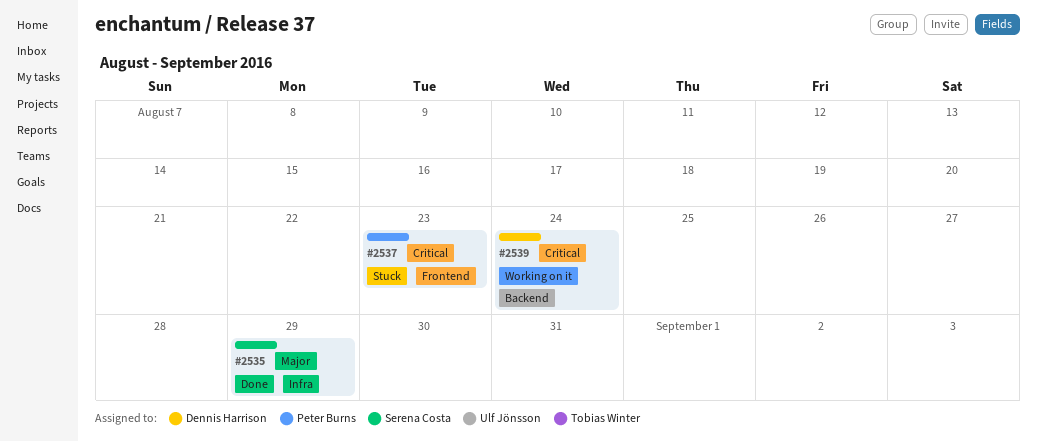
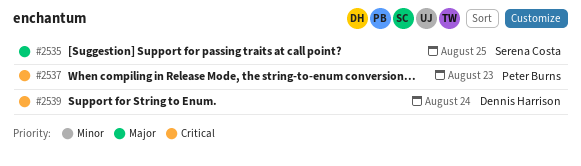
#2535, due: Aug 29 -> Aug 25

